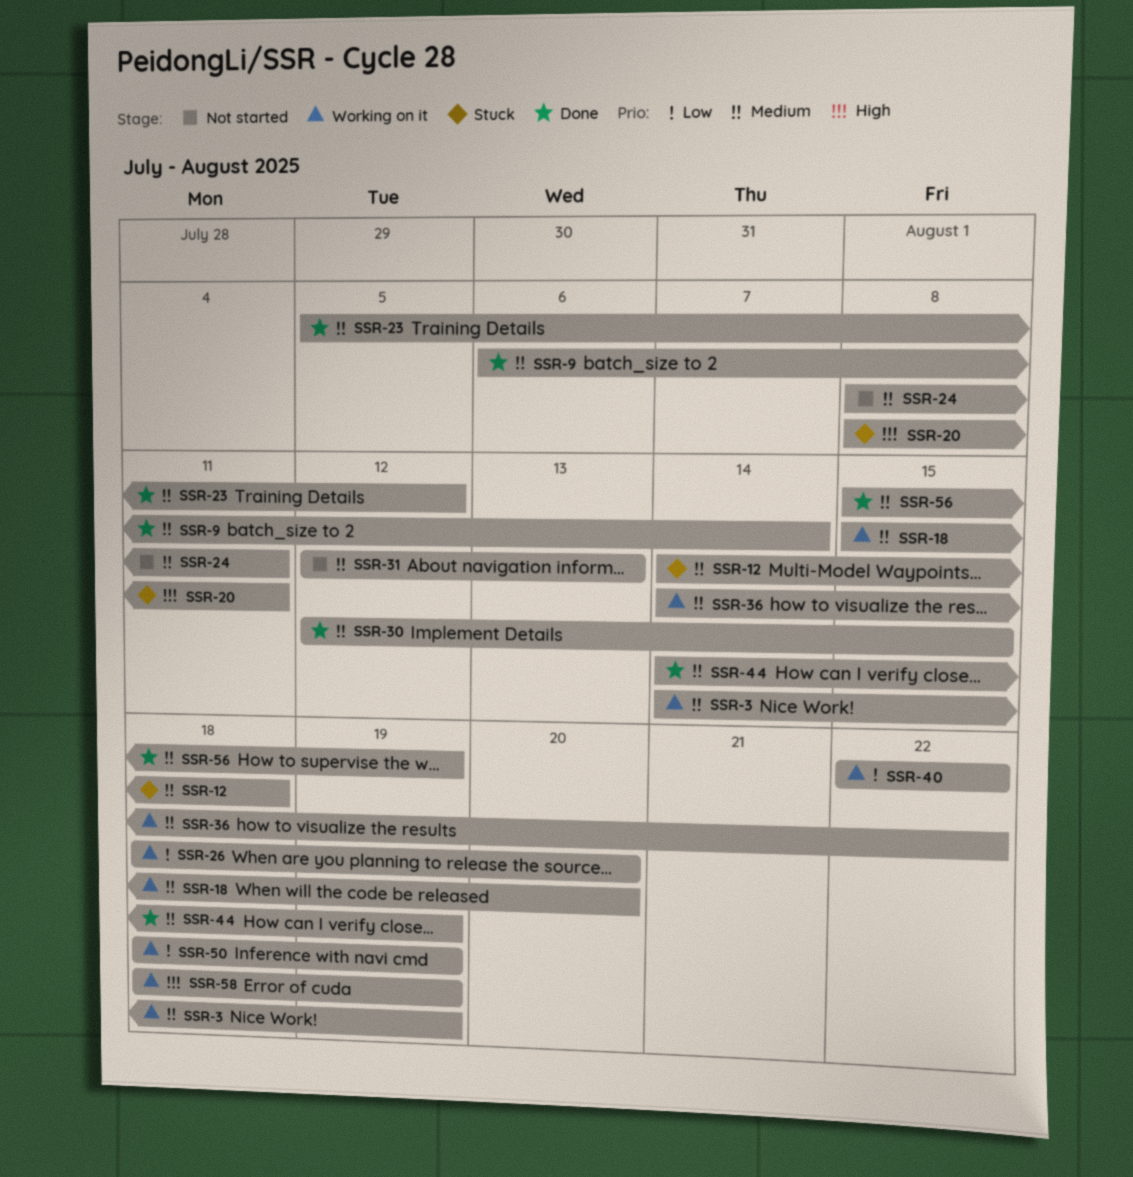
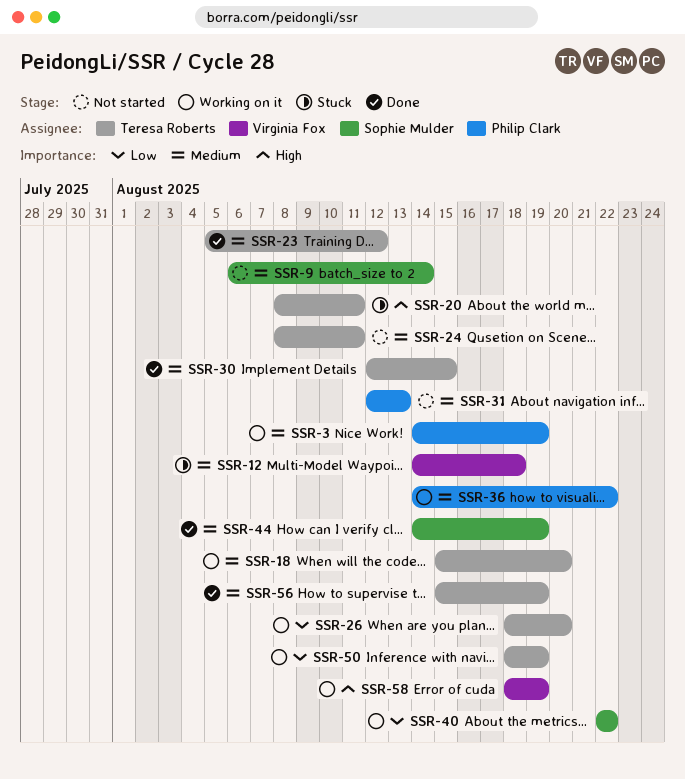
SSR-9, status: Done -> Not started

